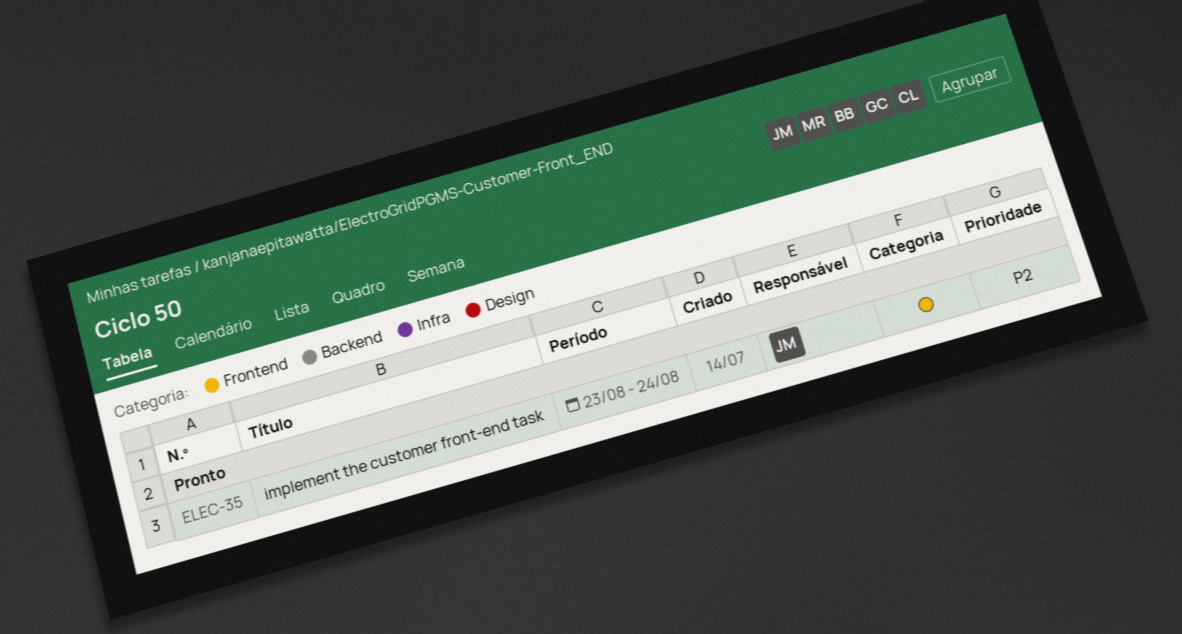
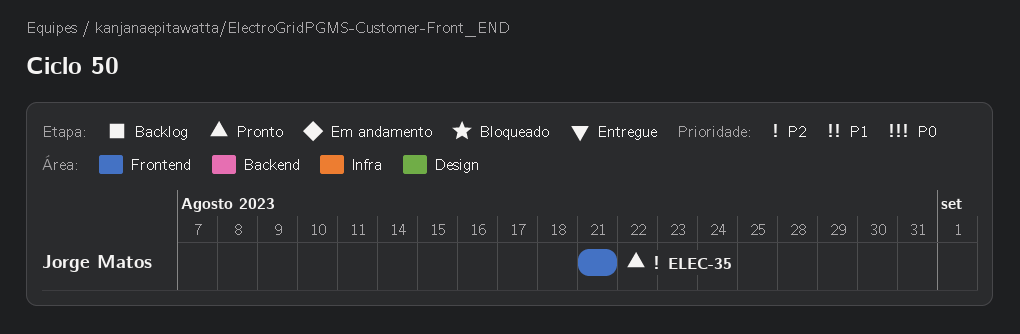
ELEC-35, start: Aug 23 -> Aug 21
ELEC-35, due: Aug 24 -> Aug 21

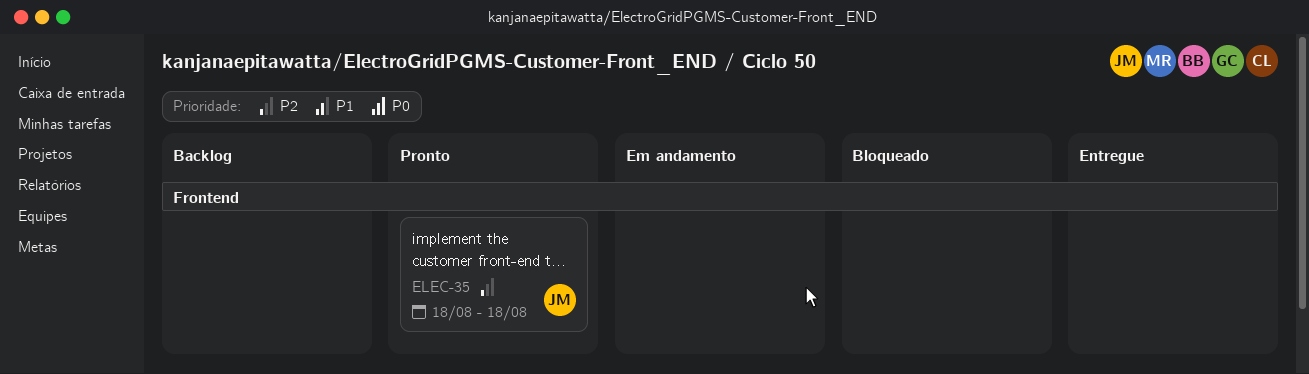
ELEC-35, start: Aug 21 -> Aug 18
ELEC-35, due: Aug 21 -> Aug 18

